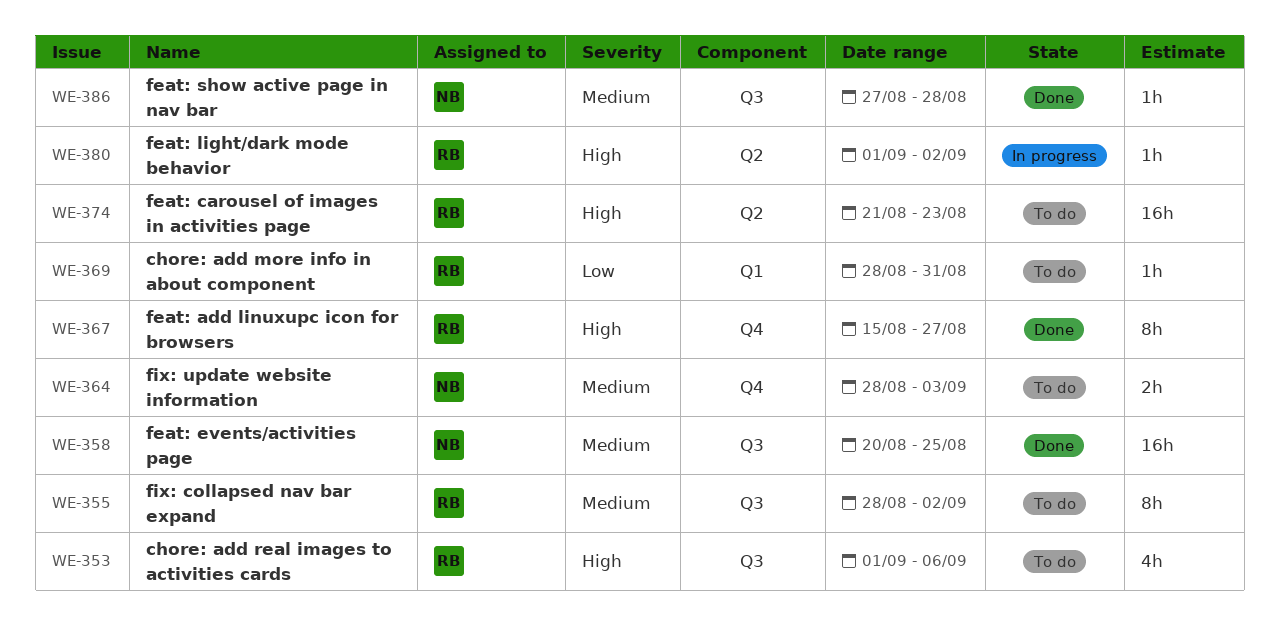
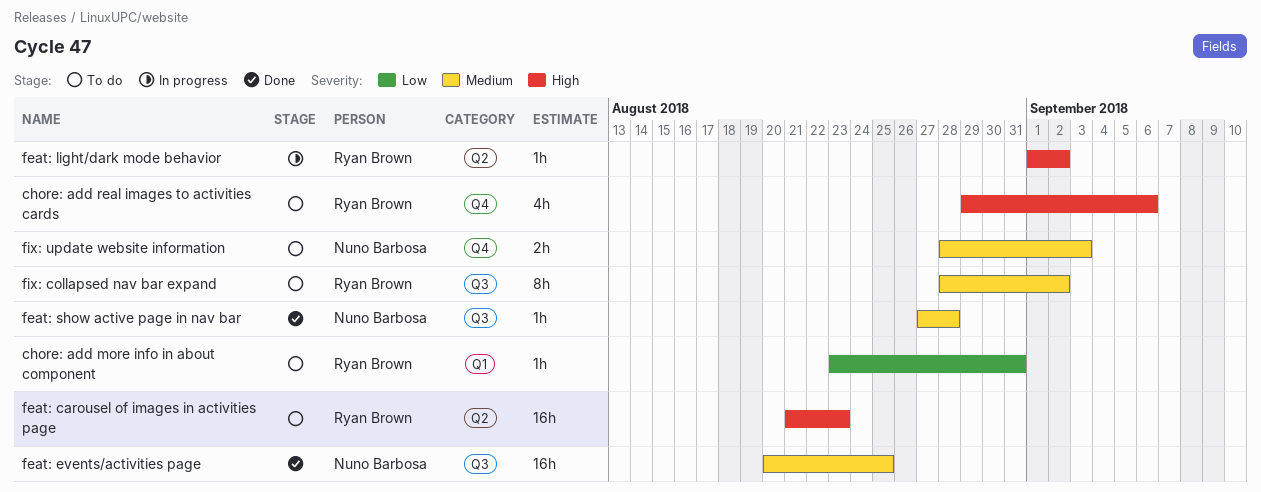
chore: add more info in about component, start: Aug 28 -> Aug 23
chore: add real images to activities cards, label: Q3 -> Q4
chore: add real images to activities cards, start: Sep 1 -> Aug 29
feat: add linuxupc icon for browsers: present -> none

